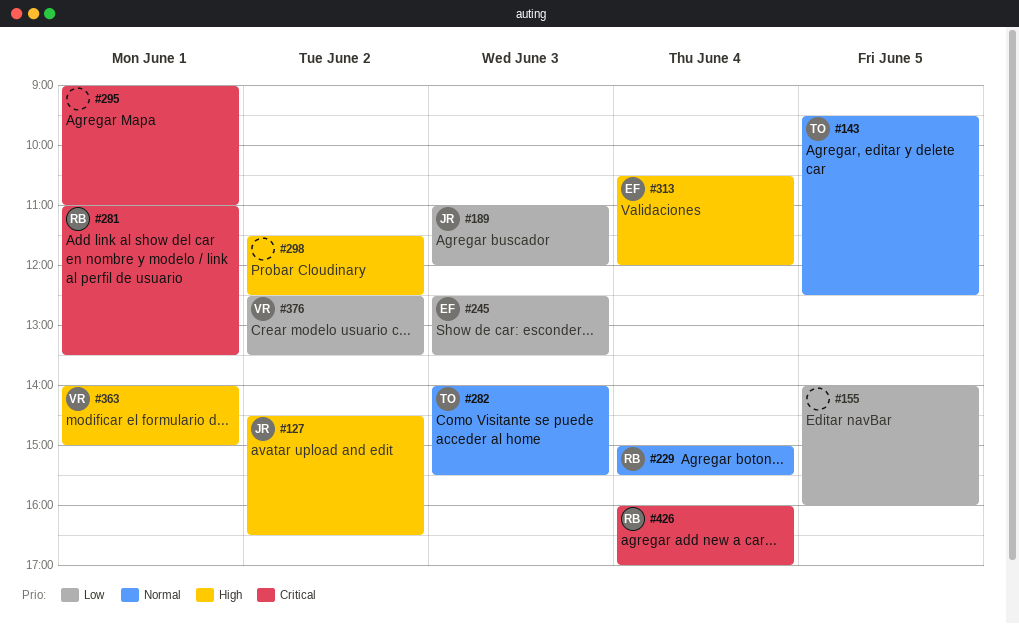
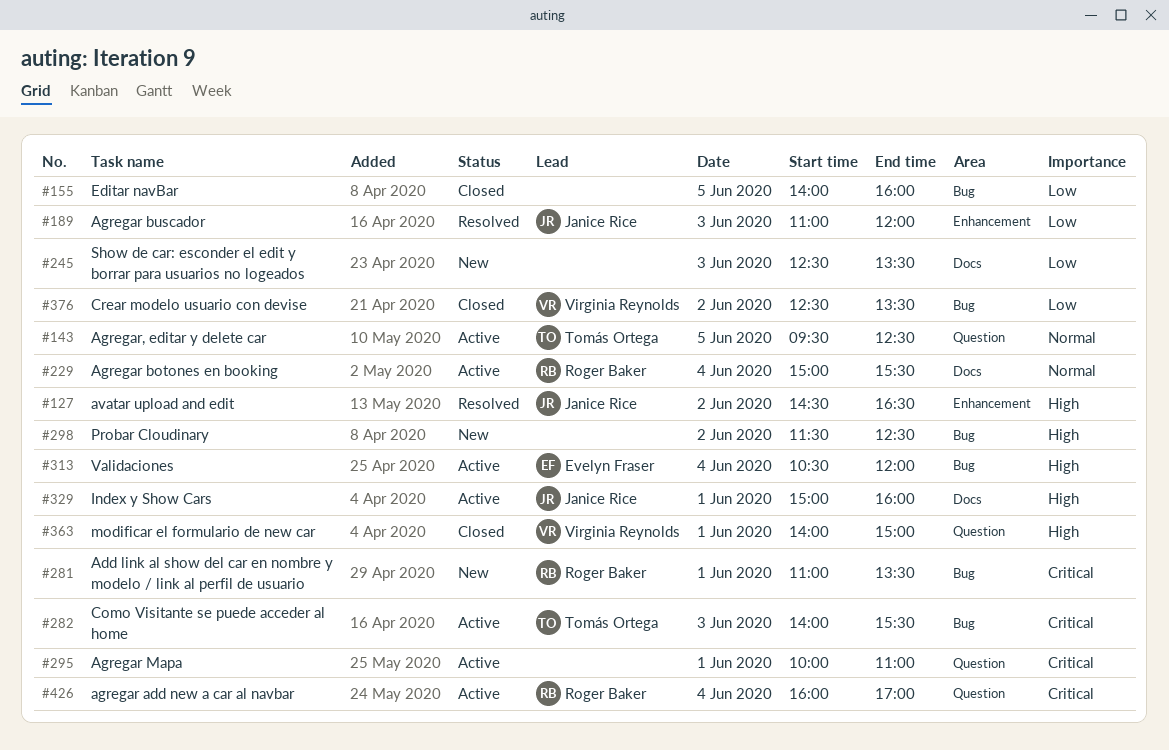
#245, owner: Evelyn Fraser -> none
#282, priority: Normal -> Critical
#295, begins: 09:00 -> 10:00
#329: none -> present

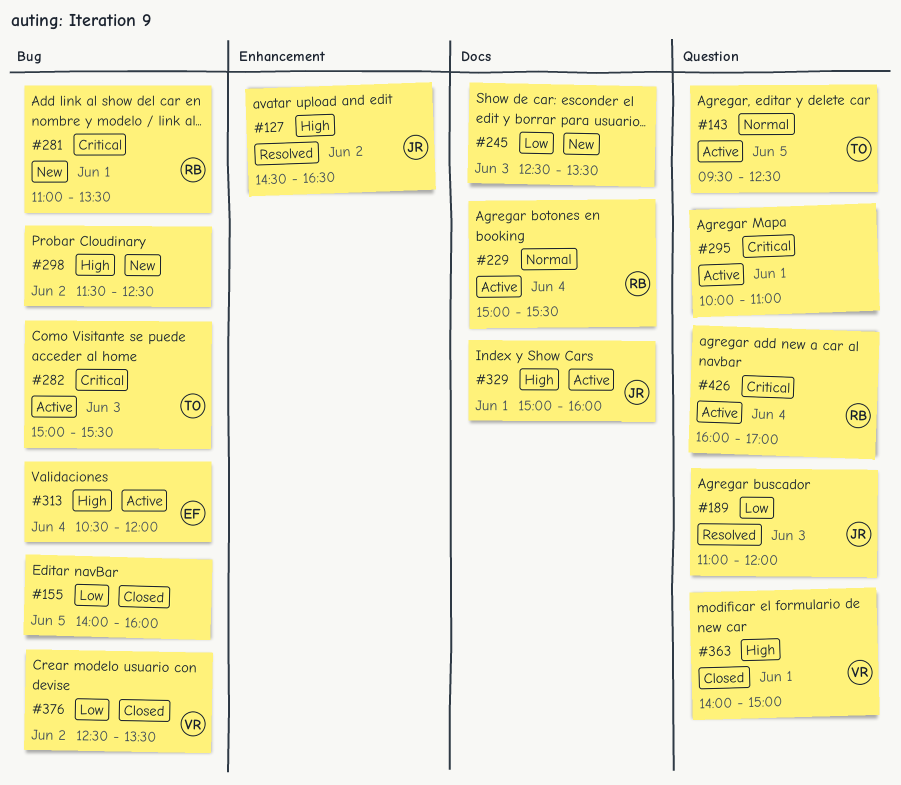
#189, label: Enhancement -> Question
#282, begins: 14:00 -> 15:00

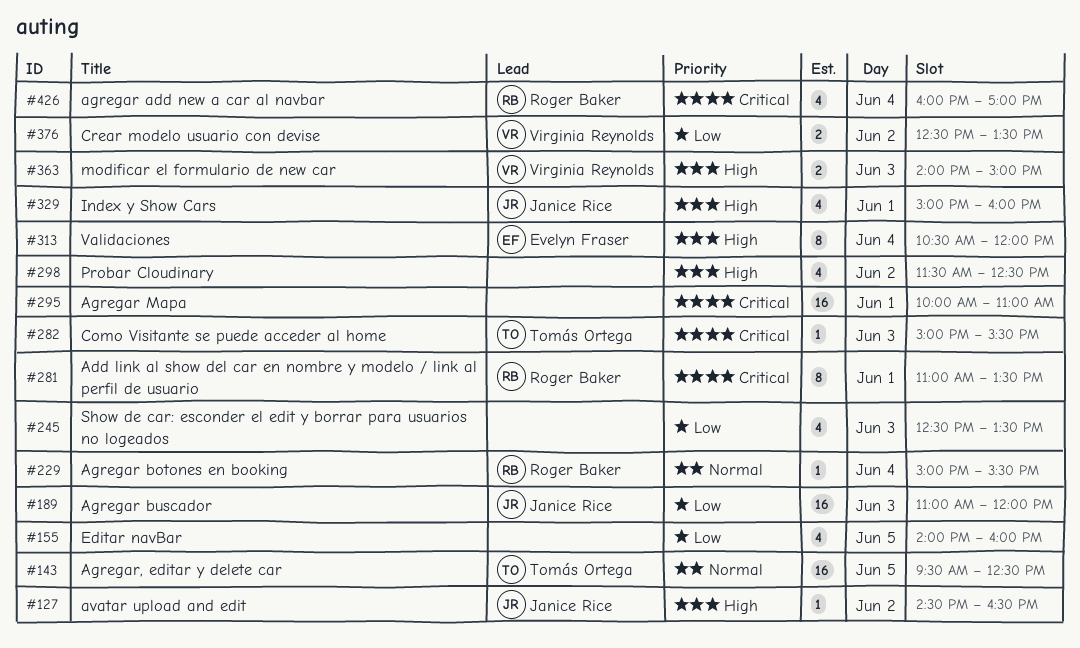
#363, day: Jun 1 -> Jun 3

